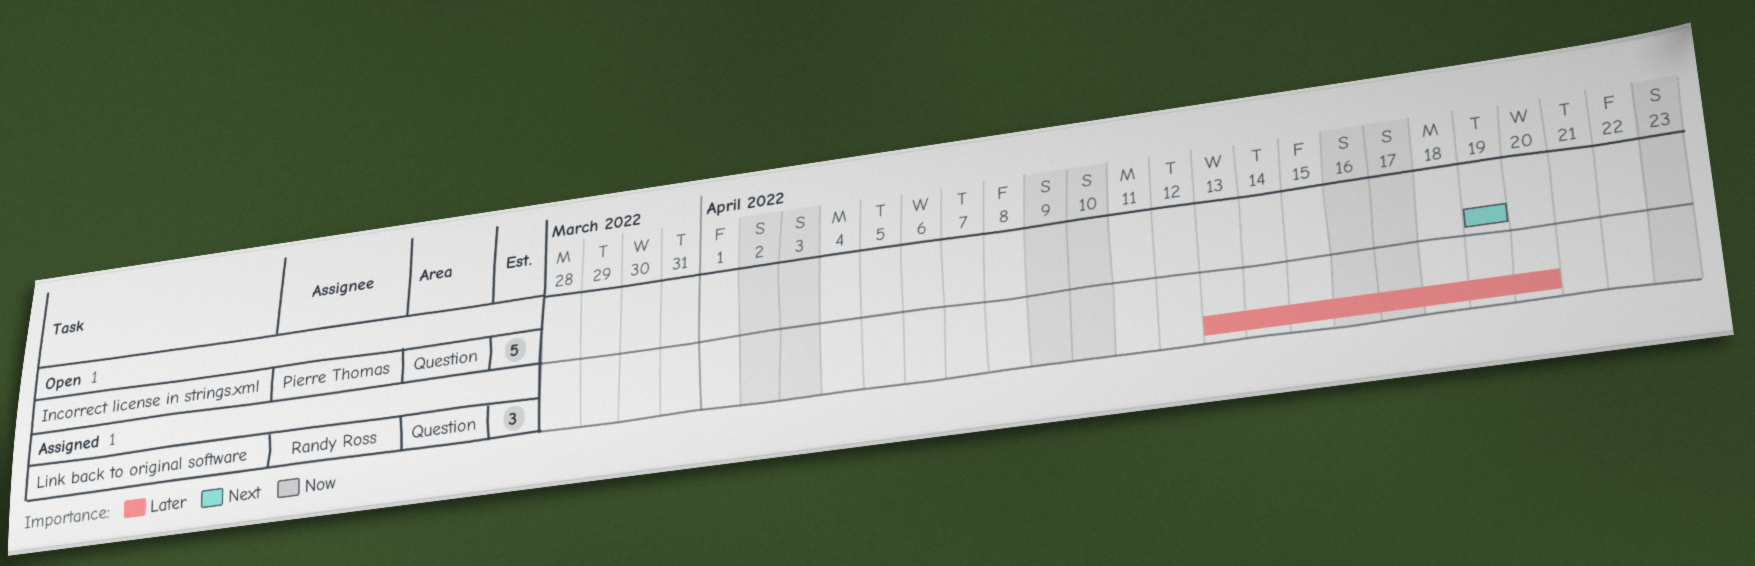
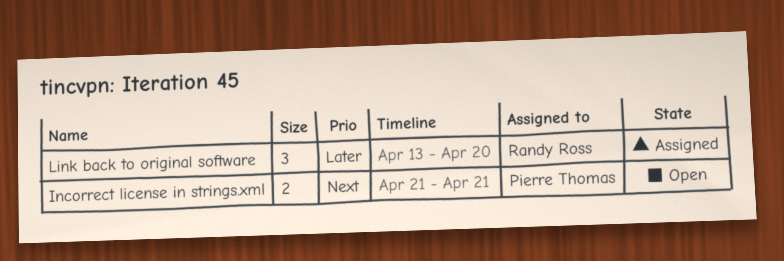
Incorrect license in strings.xml, estimate: 5 -> 2
Incorrect license in strings.xml, start: Apr 19 -> Apr 21
Incorrect license in strings.xml, due: Apr 19 -> Apr 21

